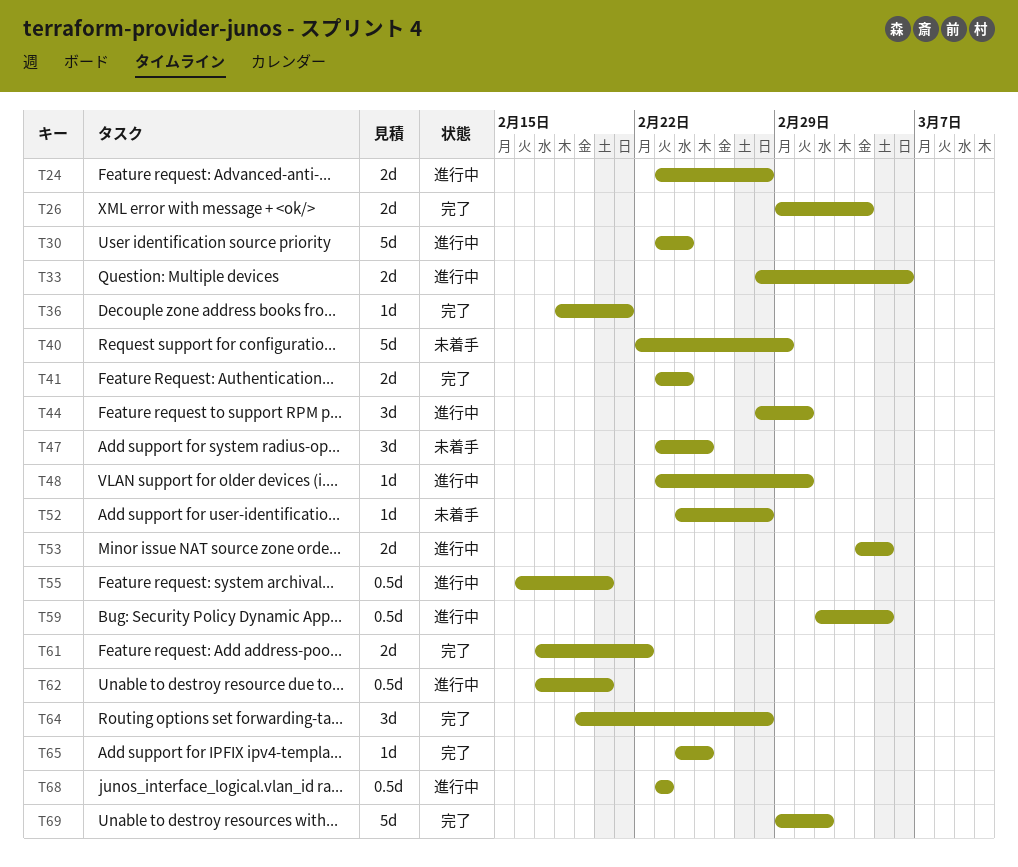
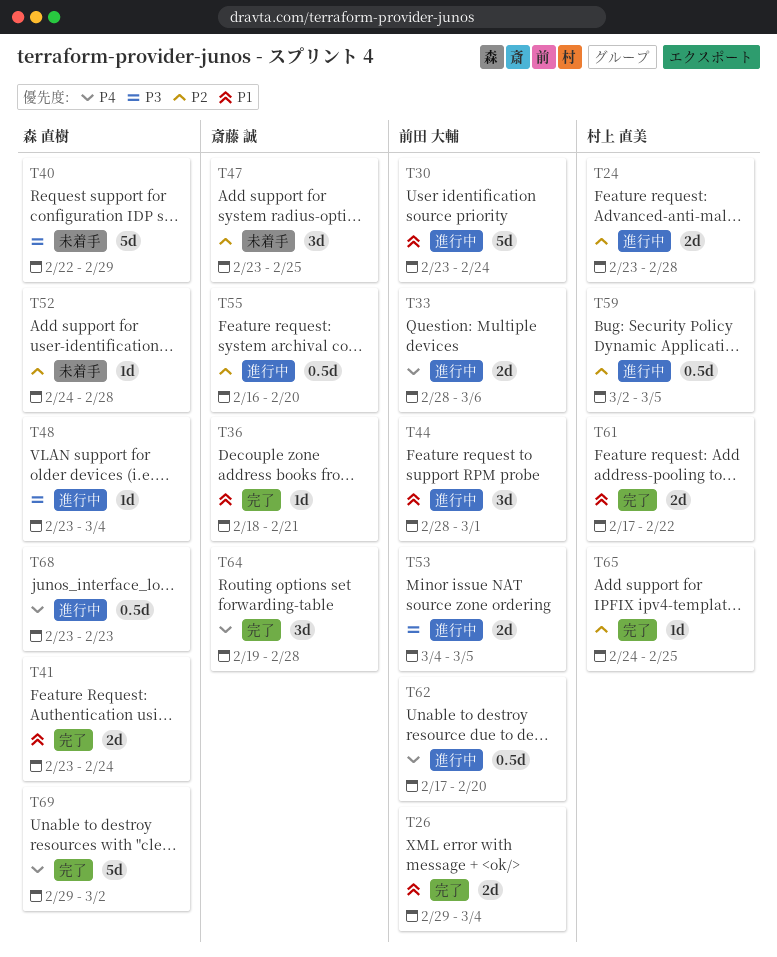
T48, due: Mar 1 -> Mar 4

